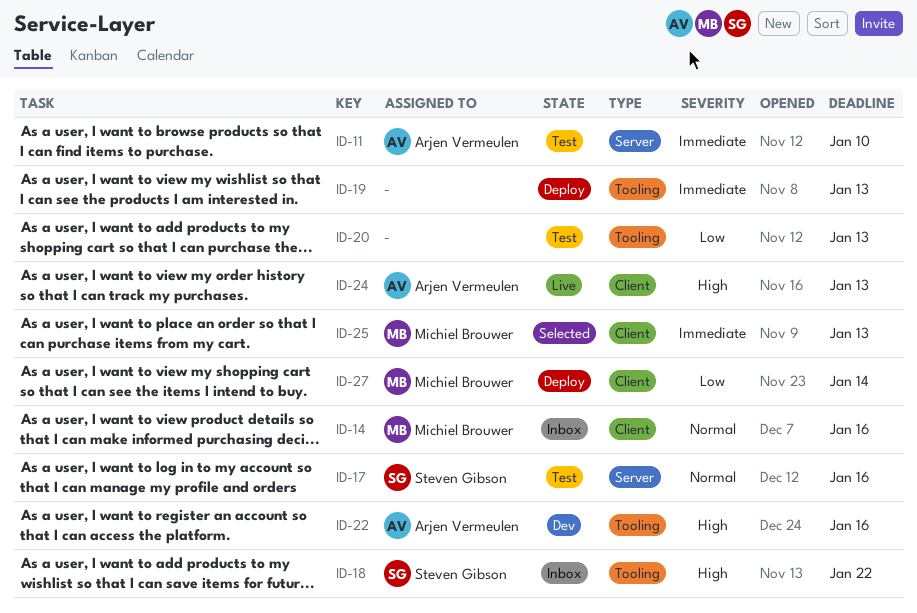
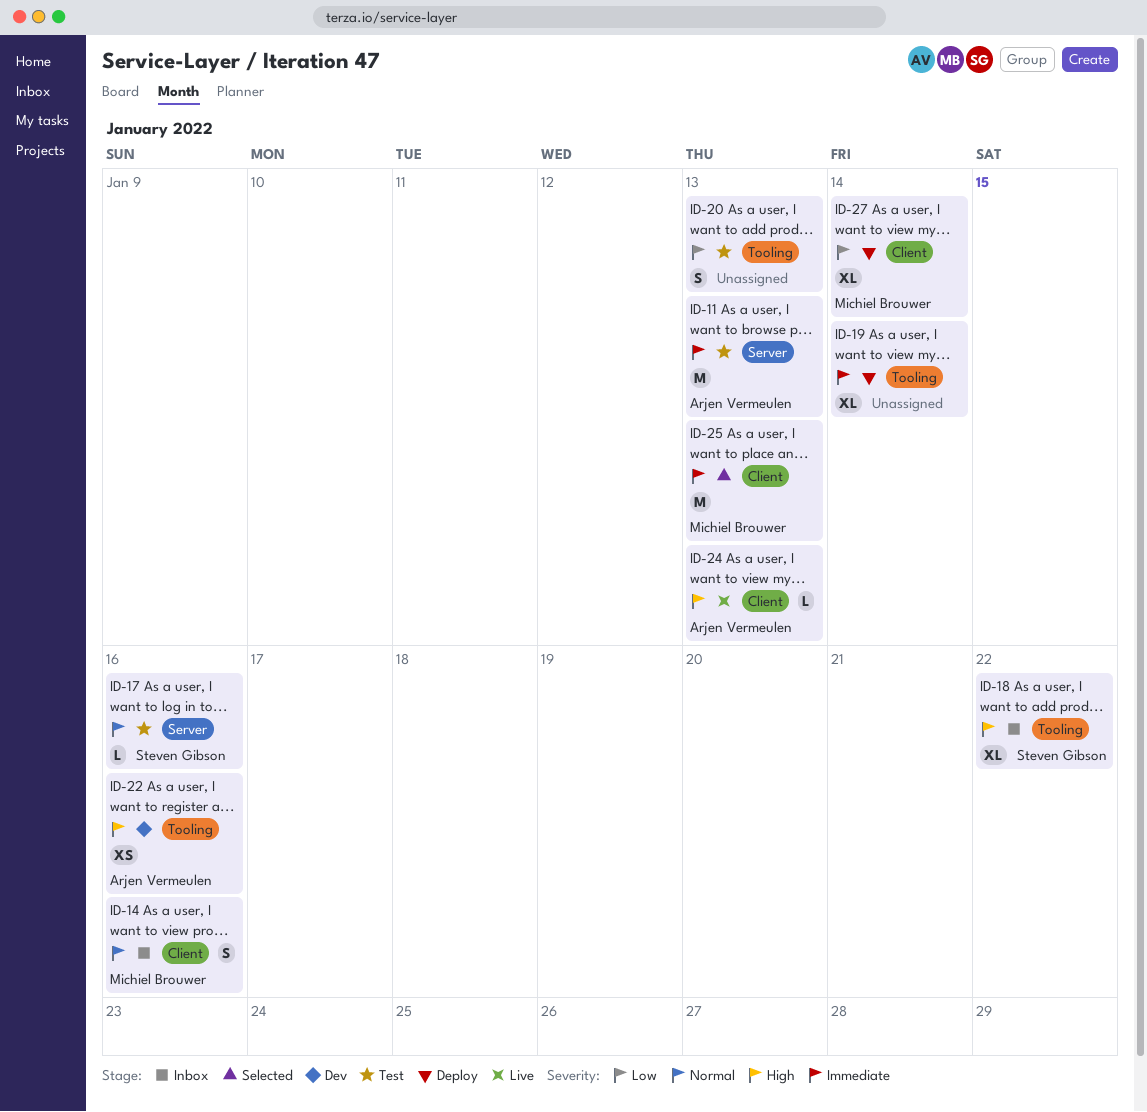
ID-11, due: Jan 10 -> Jan 13
ID-19, due: Jan 13 -> Jan 14

